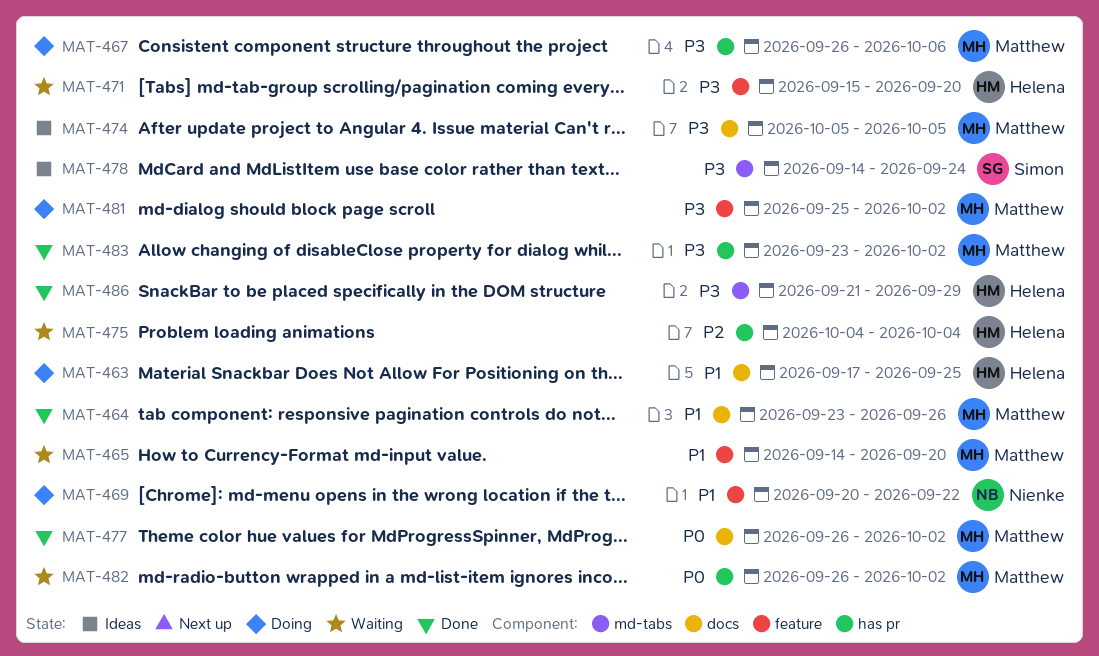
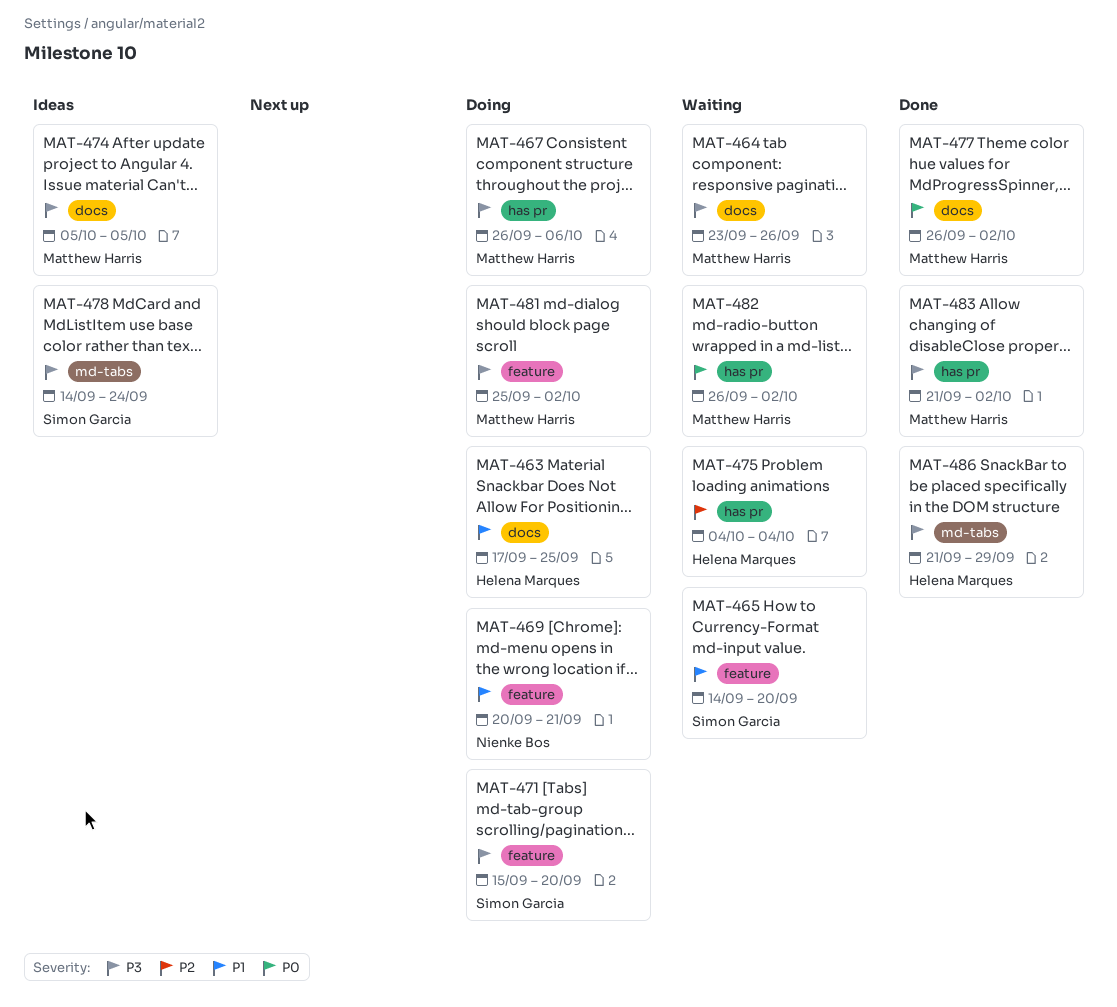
MAT-464, status: Done -> Waiting
MAT-464, priority: P1 -> P3
MAT-465, owner: Matthew Harris -> Simon Garcia
MAT-469, due: Sep 22 -> Sep 21
MAT-471, status: Waiting -> Doing
MAT-471, owner: Helena Marques -> Simon Garcia
MAT-483, start: Sep 23 -> Sep 21

